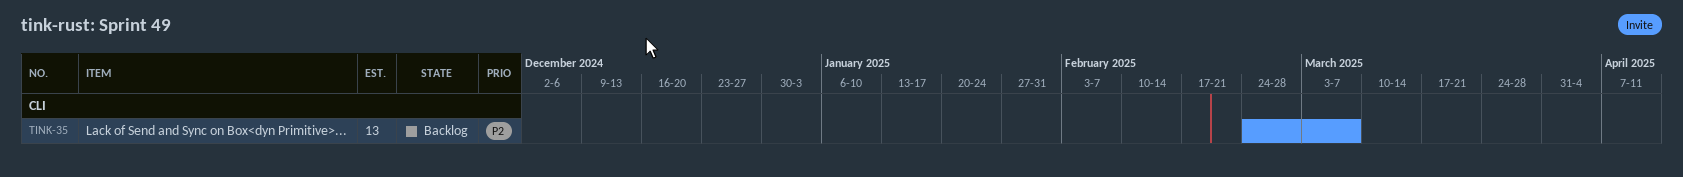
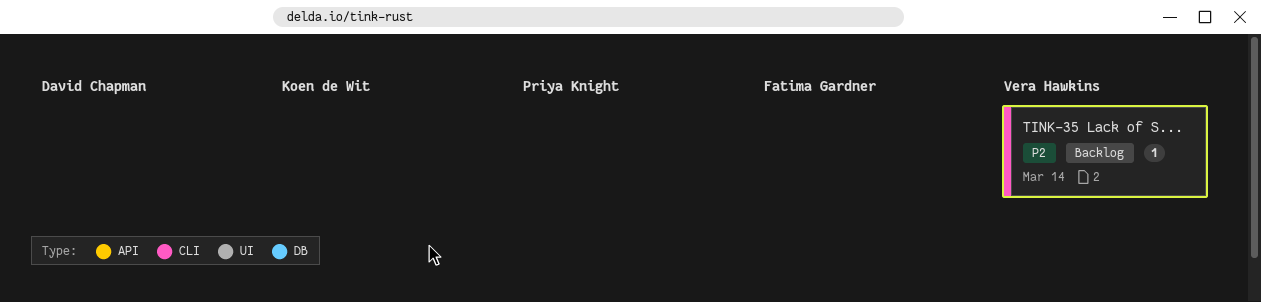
TINK-35, estimate: 13 -> 1
TINK-35, due: Mar 7 -> Mar 14

